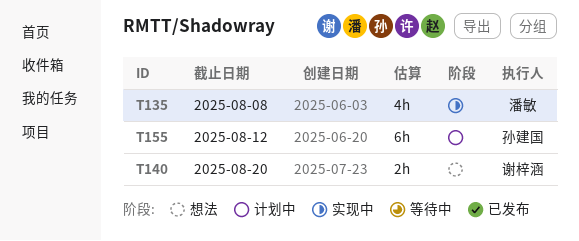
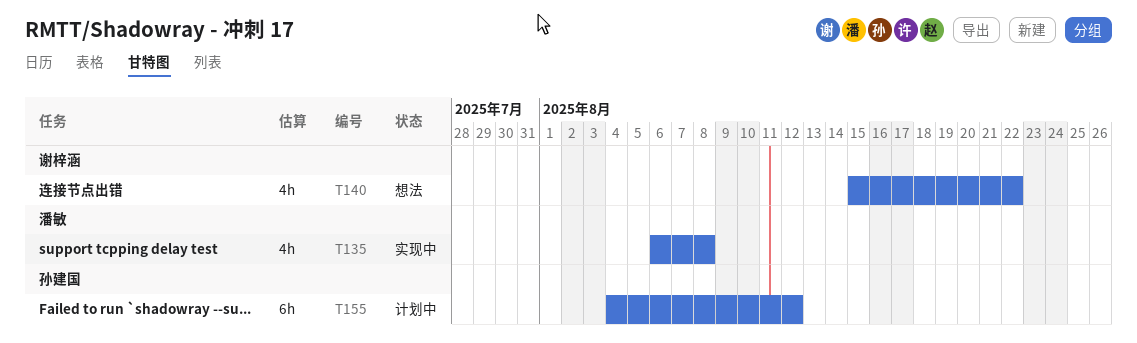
T140, estimate: 2h -> 4h
T140, due: Aug 20 -> Aug 22

